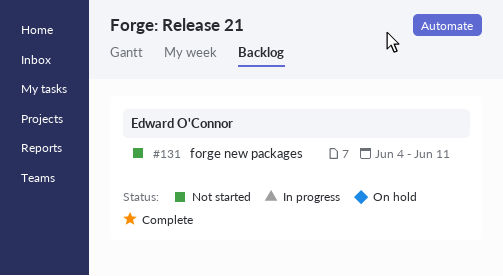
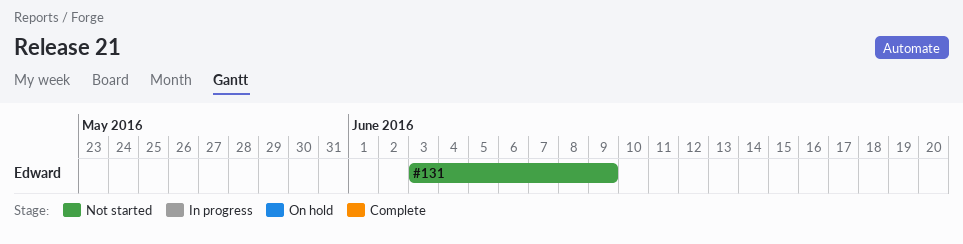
#131, start: Jun 4 -> Jun 3
#131, due: Jun 11 -> Jun 9

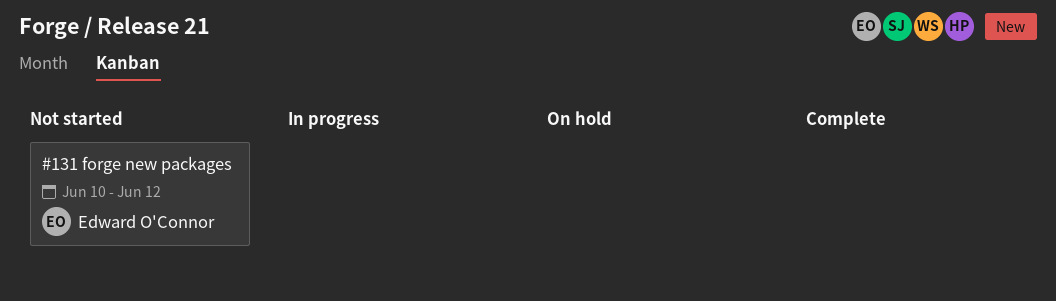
#131, start: Jun 3 -> Jun 10
#131, due: Jun 9 -> Jun 12

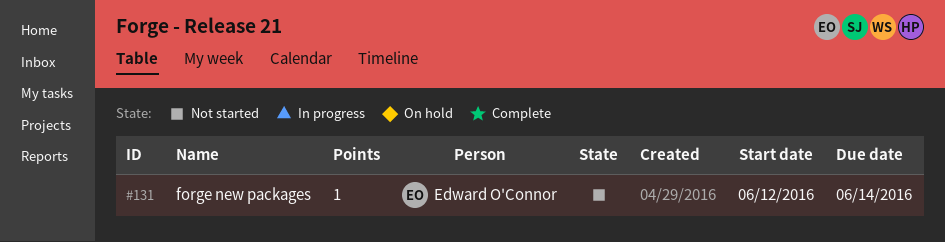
#131, start: Jun 10 -> Jun 12
#131, due: Jun 12 -> Jun 14

